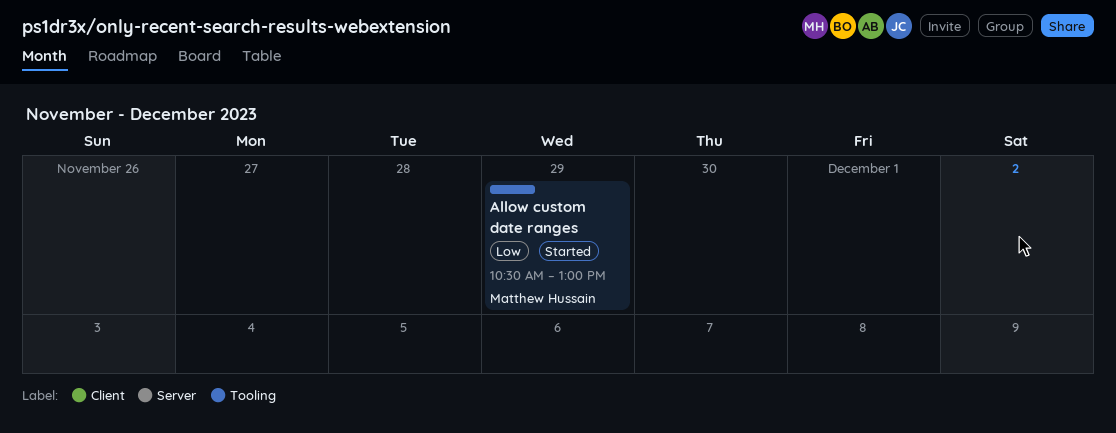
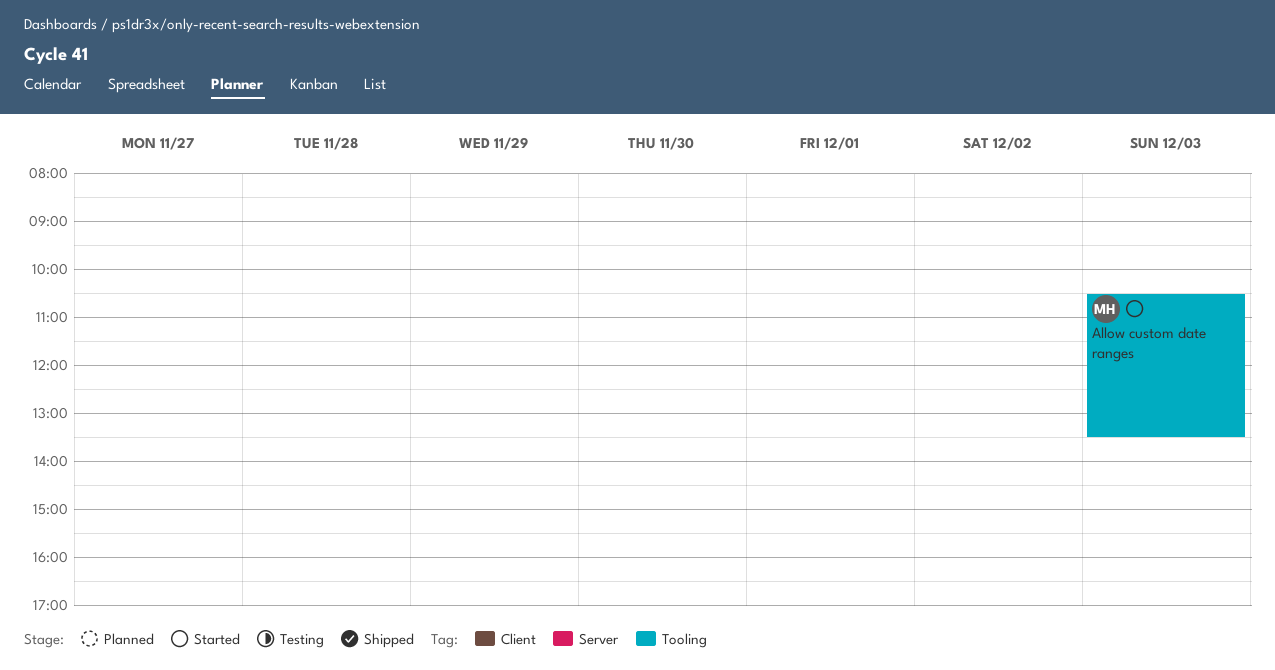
Allow custom date ranges, day: Nov 29 -> Dec 3
Allow custom date ranges, ends: 13:00 -> 13:30

